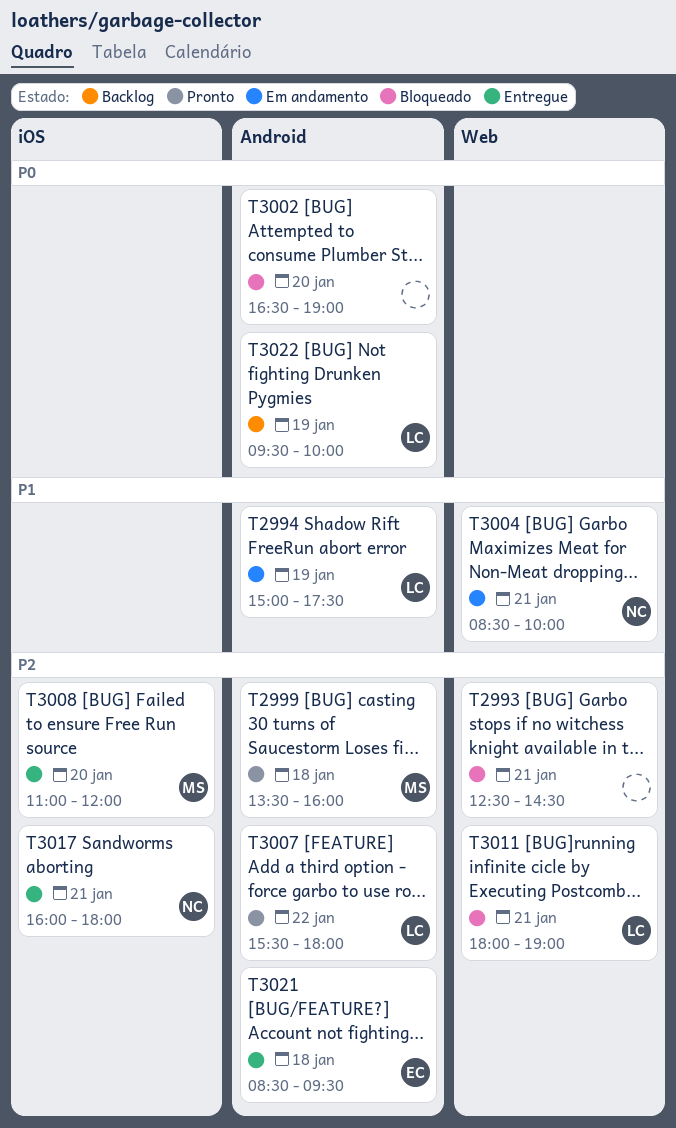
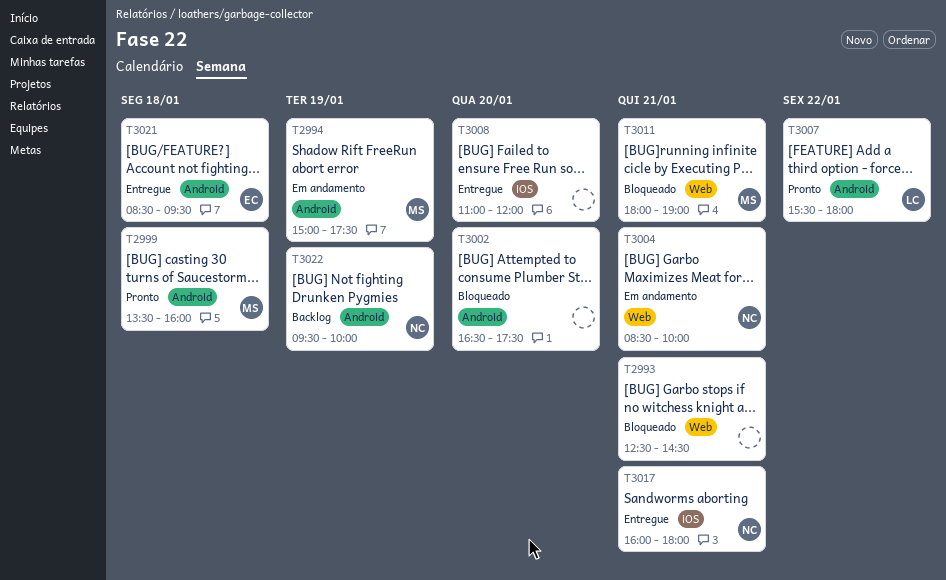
T2994, owner: LC -> MS
T3002, ends: 19:00 -> 17:30
T3008, owner: MS -> none
T3011, owner: LC -> MS
T3022, owner: LC -> NC

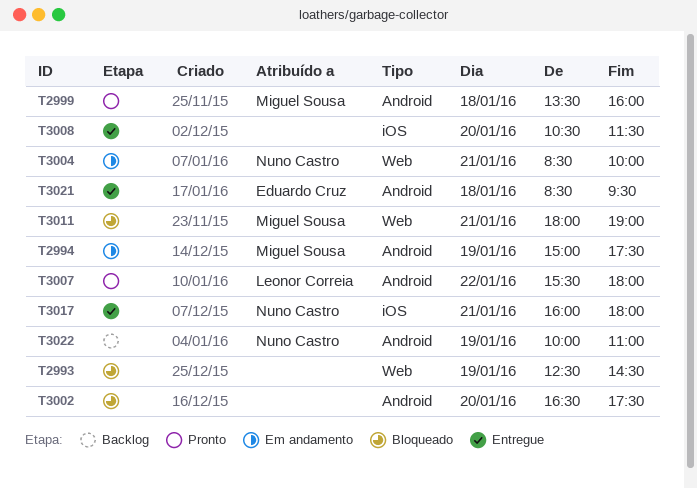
T2993, day: Jan 21 -> Jan 19
T3008, begins: 11:00 -> 10:30
T3008, ends: 12:00 -> 11:30
T3022, begins: 09:30 -> 10:00
T3022, ends: 10:00 -> 11:00

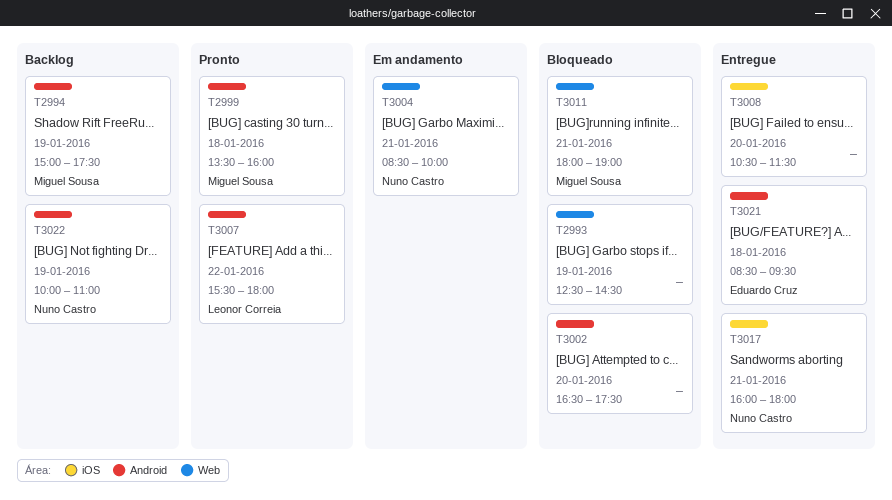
T2994, status: Em andamento -> Backlog

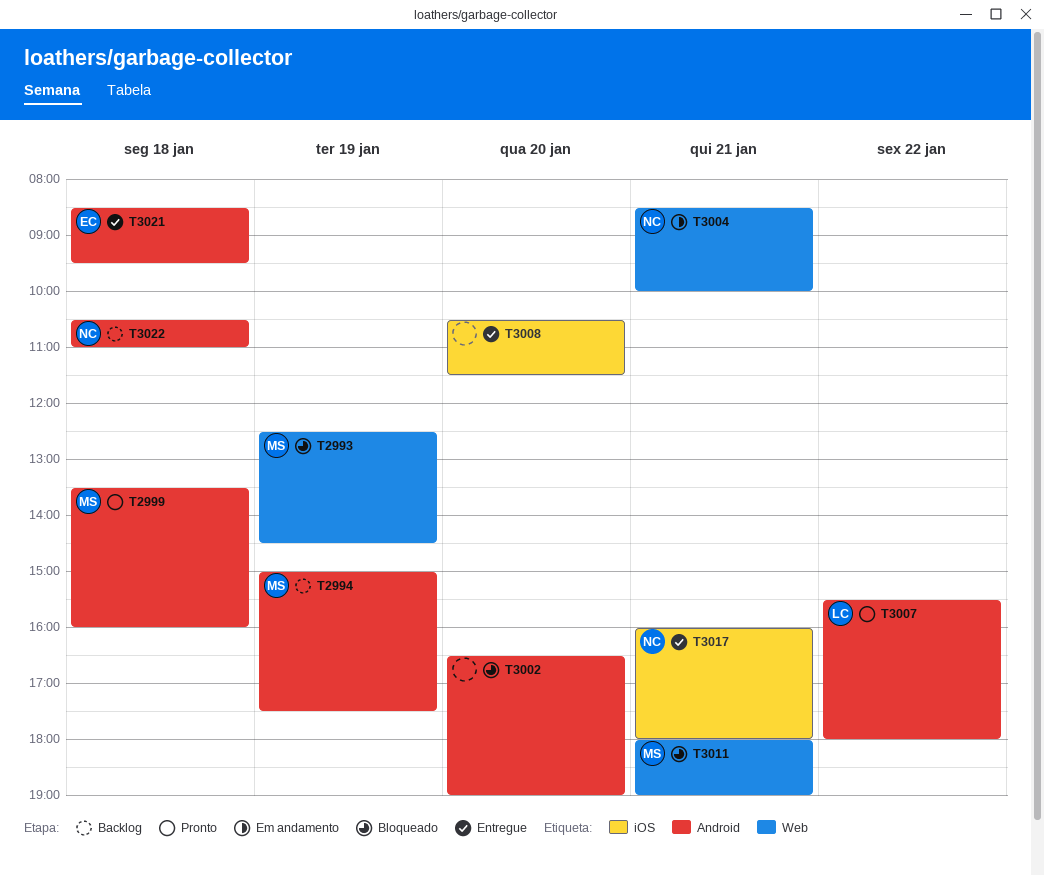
T2993, owner: none -> Miguel Sousa
T3002, ends: 17:30 -> 19:00
T3022, day: Jan 19 -> Jan 18
T3022, begins: 10:00 -> 10:30

